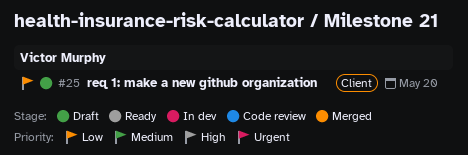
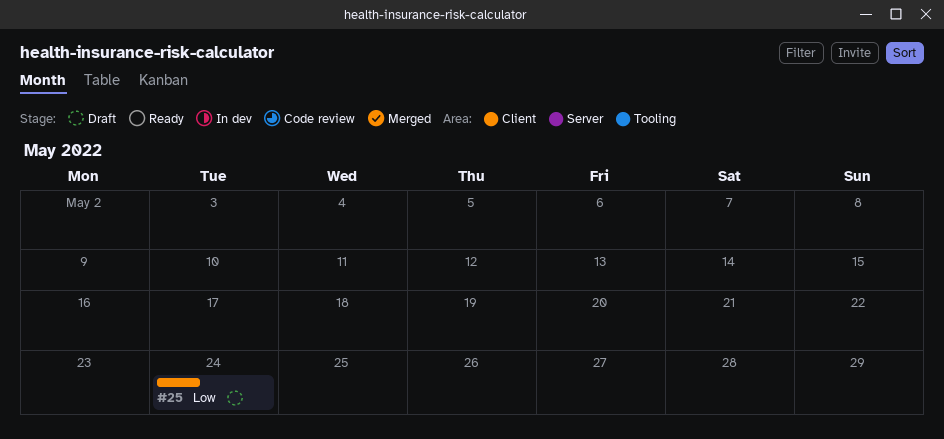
#25, due: May 20 -> May 24

